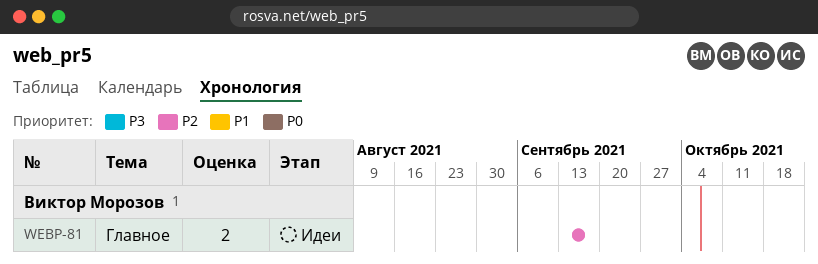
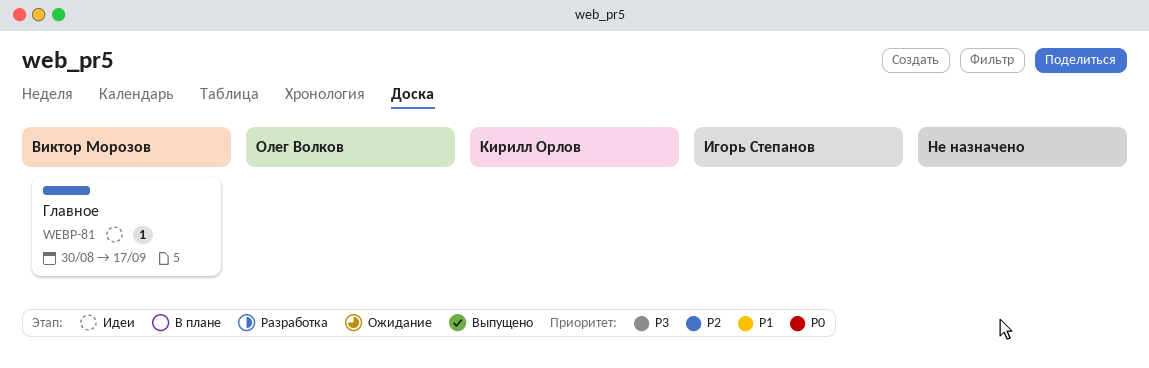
WEBP-81, estimate: 2 -> 1
WEBP-81, start: Sep 13 -> Aug 30

